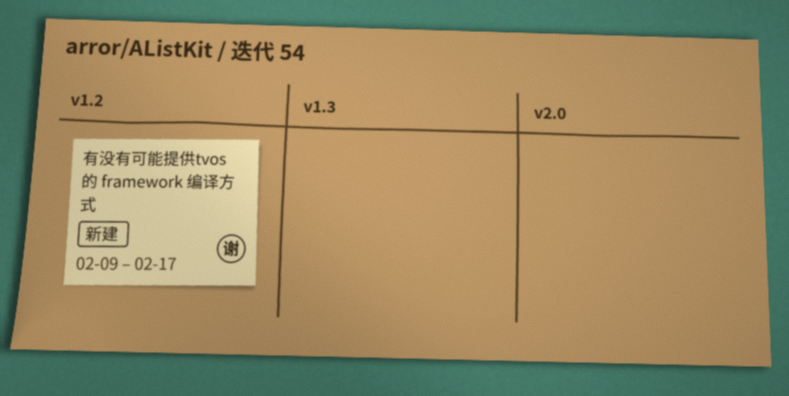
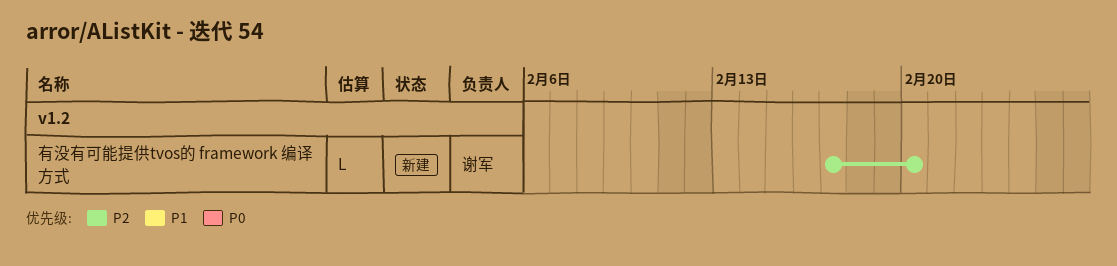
有没有可能提供tvos的 framework 编译方式, start: Feb 9 -> Feb 17
有没有可能提供tvos的 framework 编译方式, due: Feb 17 -> Feb 20

